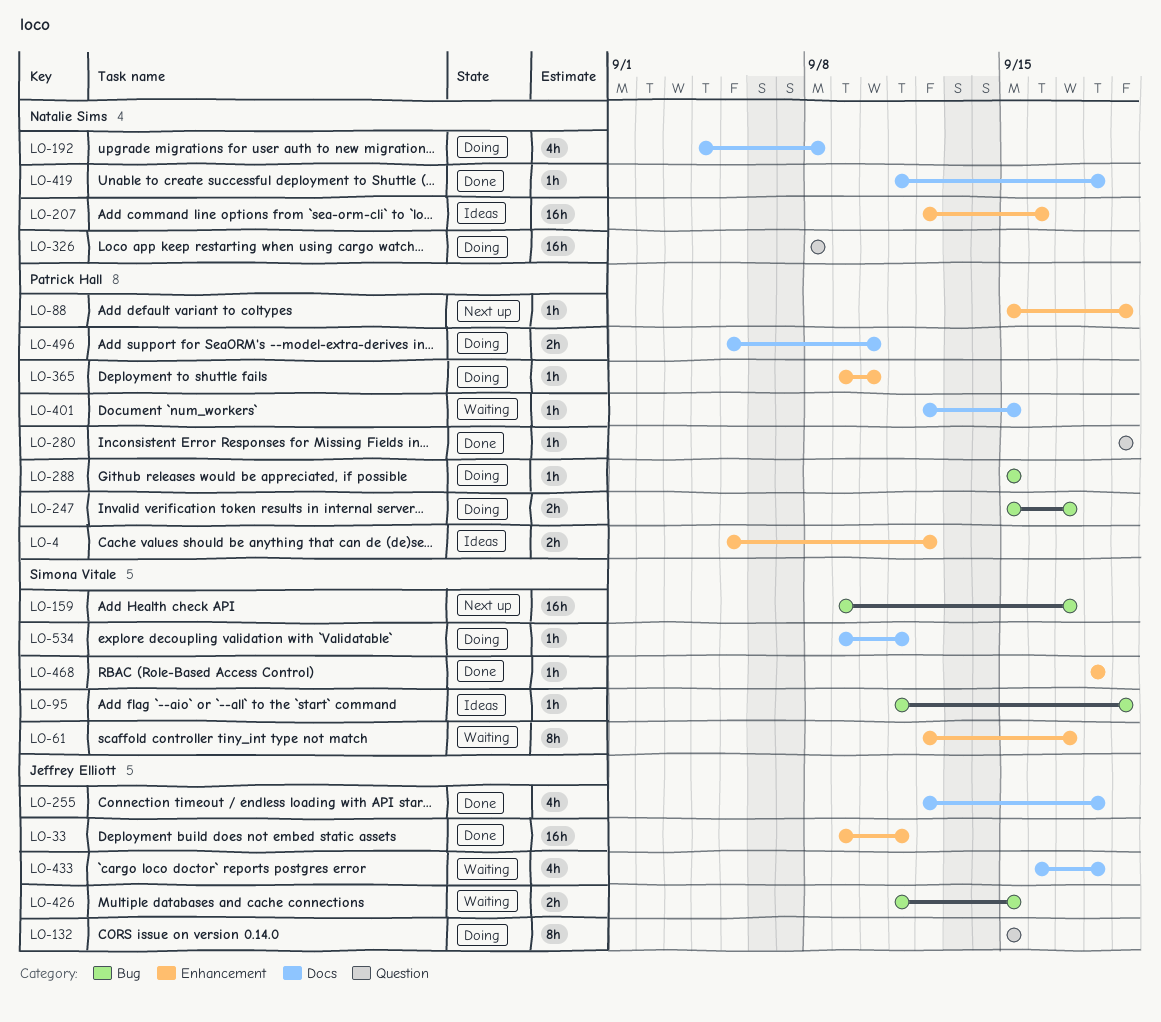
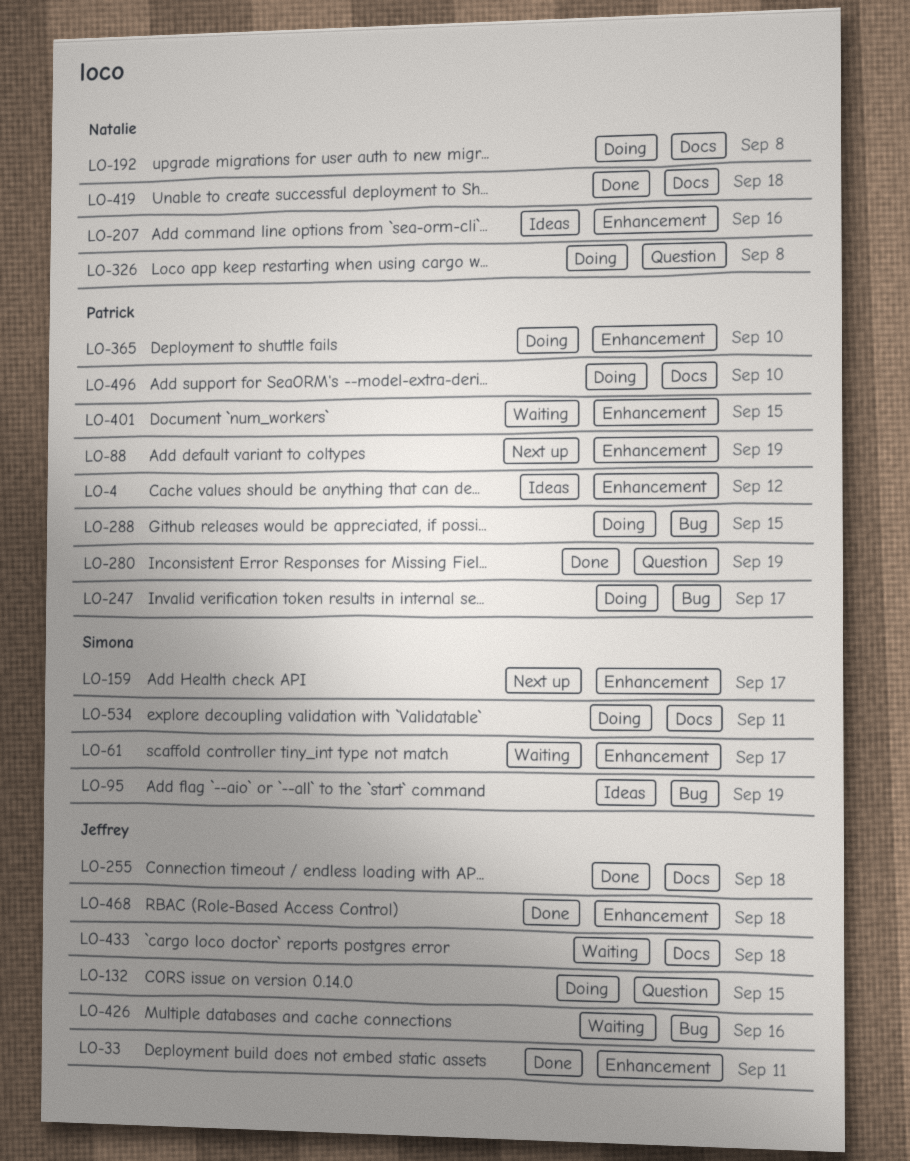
LO-159, label: Bug -> Enhancement
LO-401, label: Docs -> Enhancement
LO-426, due: Sep 15 -> Sep 16
LO-468, owner: Simona Vitale -> Jeffrey Elliott

